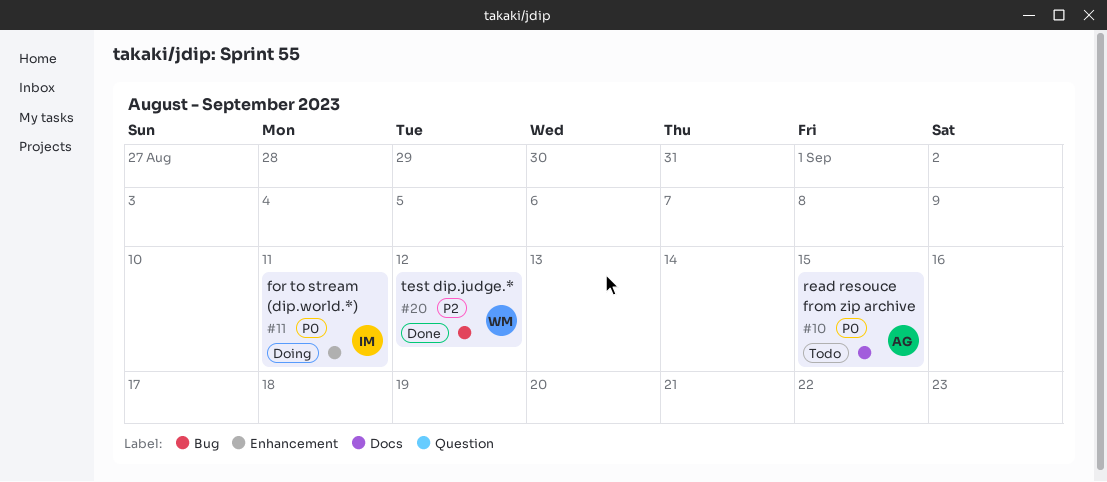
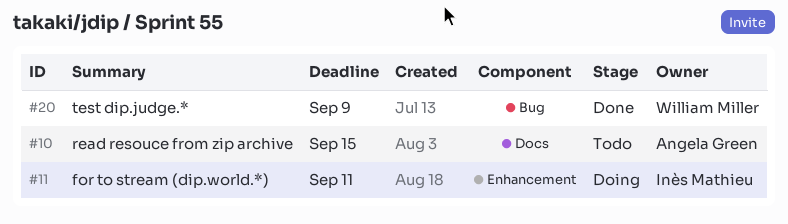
#20, due: Sep 12 -> Sep 9

